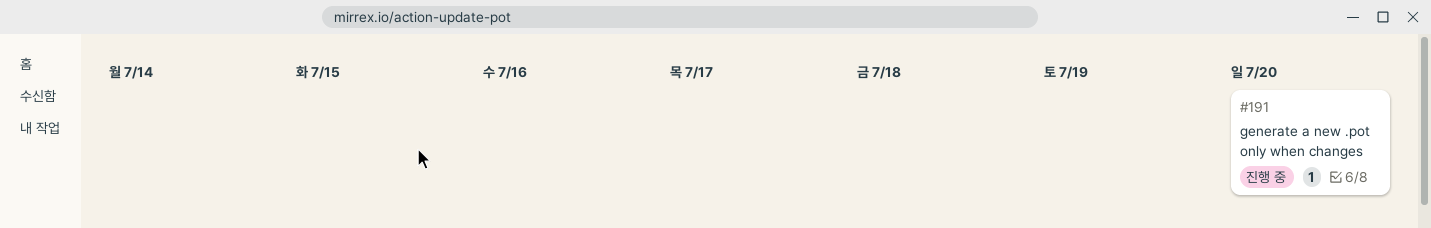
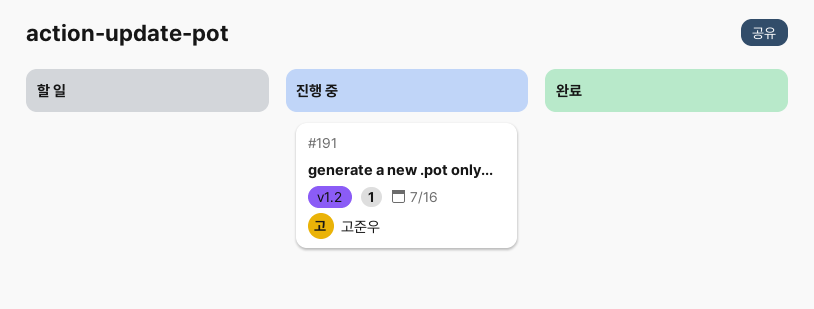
#191, due: Jul 20 -> Jul 16

